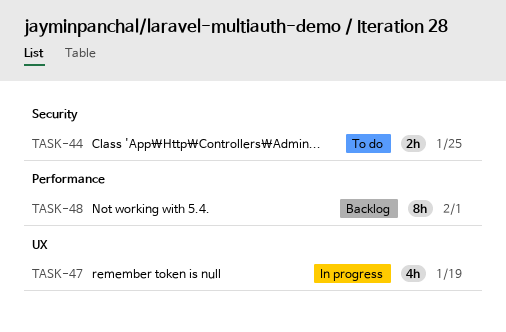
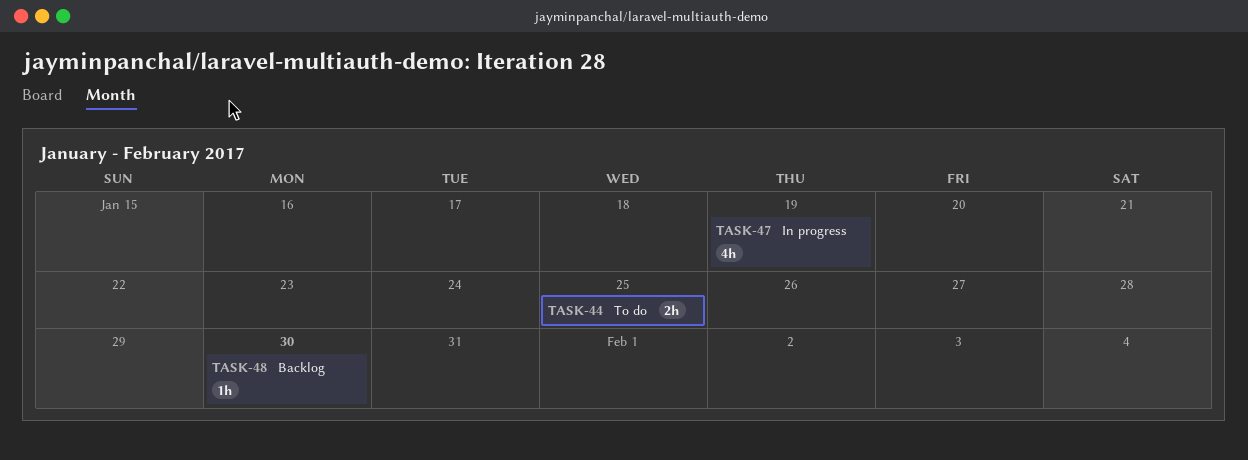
TASK-48, estimate: 8h -> 1h
TASK-48, due: Feb 1 -> Jan 30

